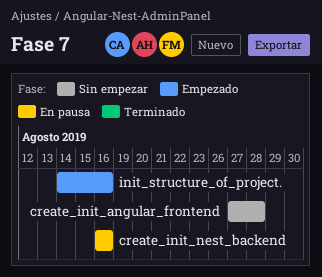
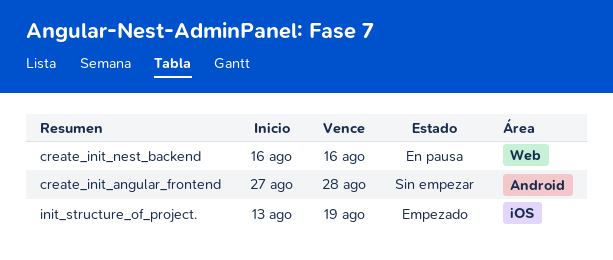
init_structure_of_project., start: Aug 14 -> Aug 13
init_structure_of_project., due: Aug 16 -> Aug 19

